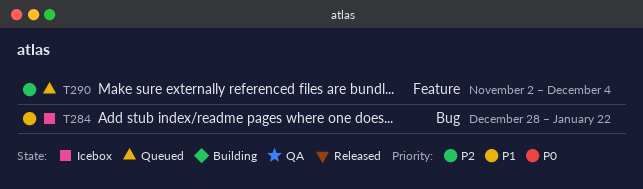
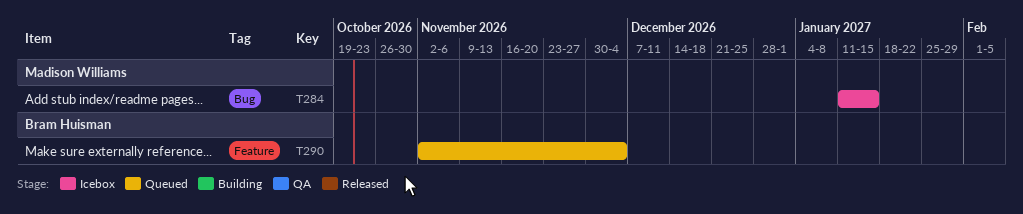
T284, start: Dec 28 -> Jan 11
T284, due: Jan 22 -> Jan 15

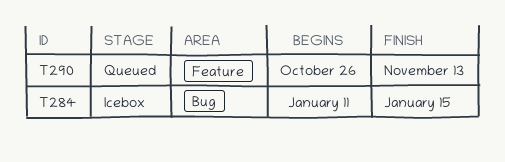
T290, start: Nov 2 -> Oct 26
T290, due: Dec 4 -> Nov 13

